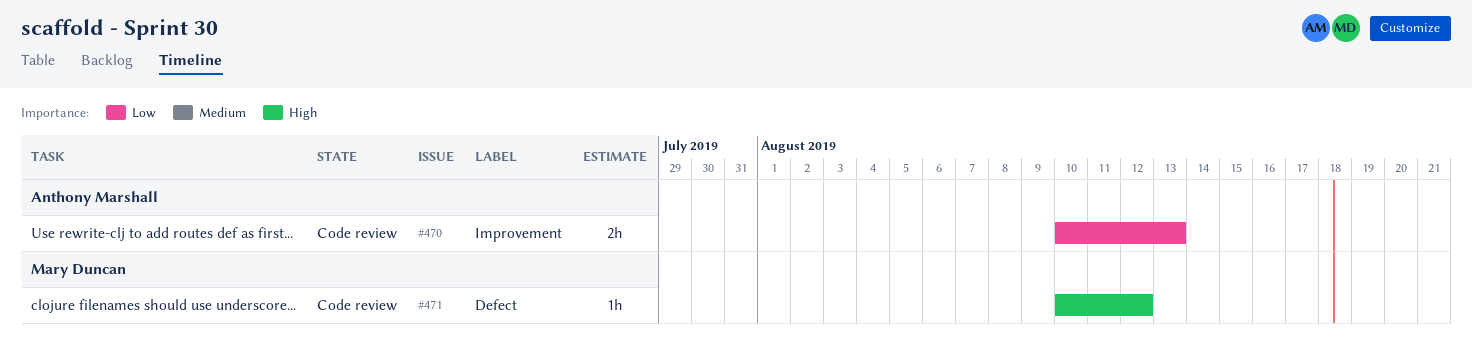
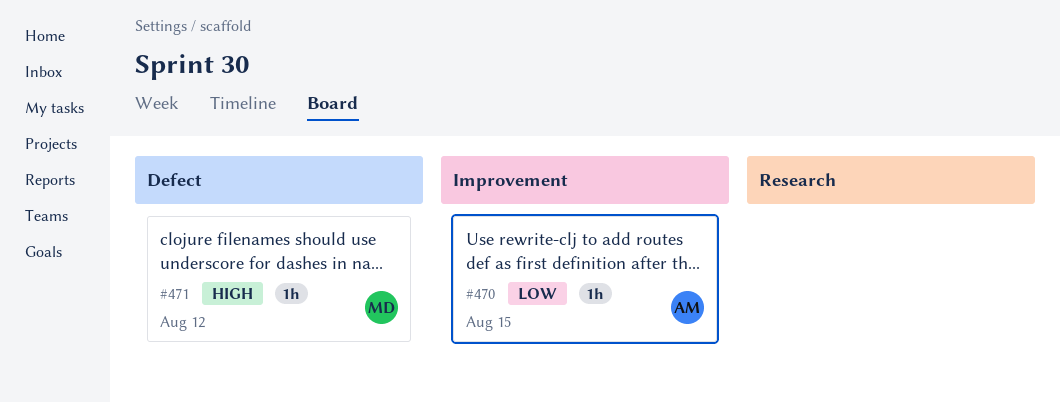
#470, estimate: 2h -> 1h
#470, due: Aug 13 -> Aug 15

